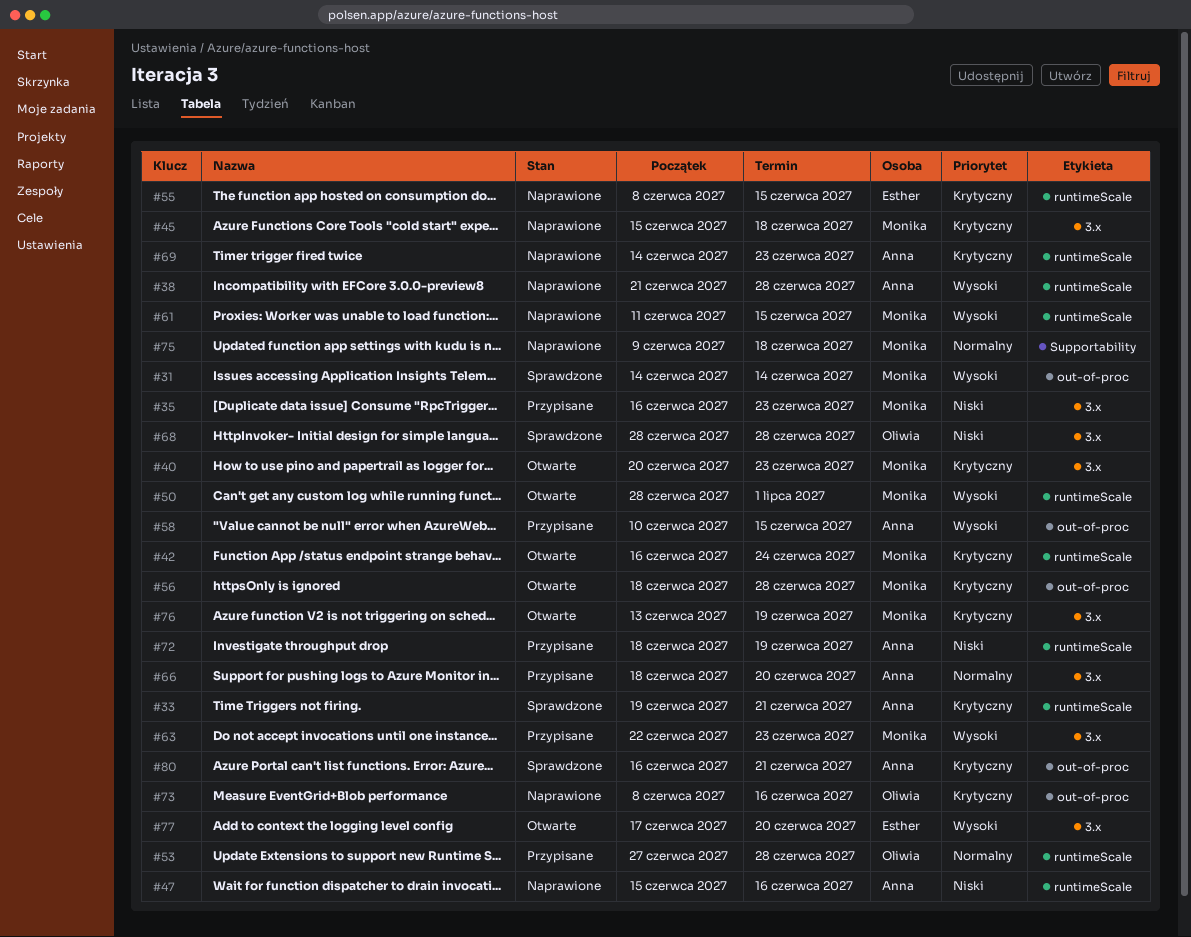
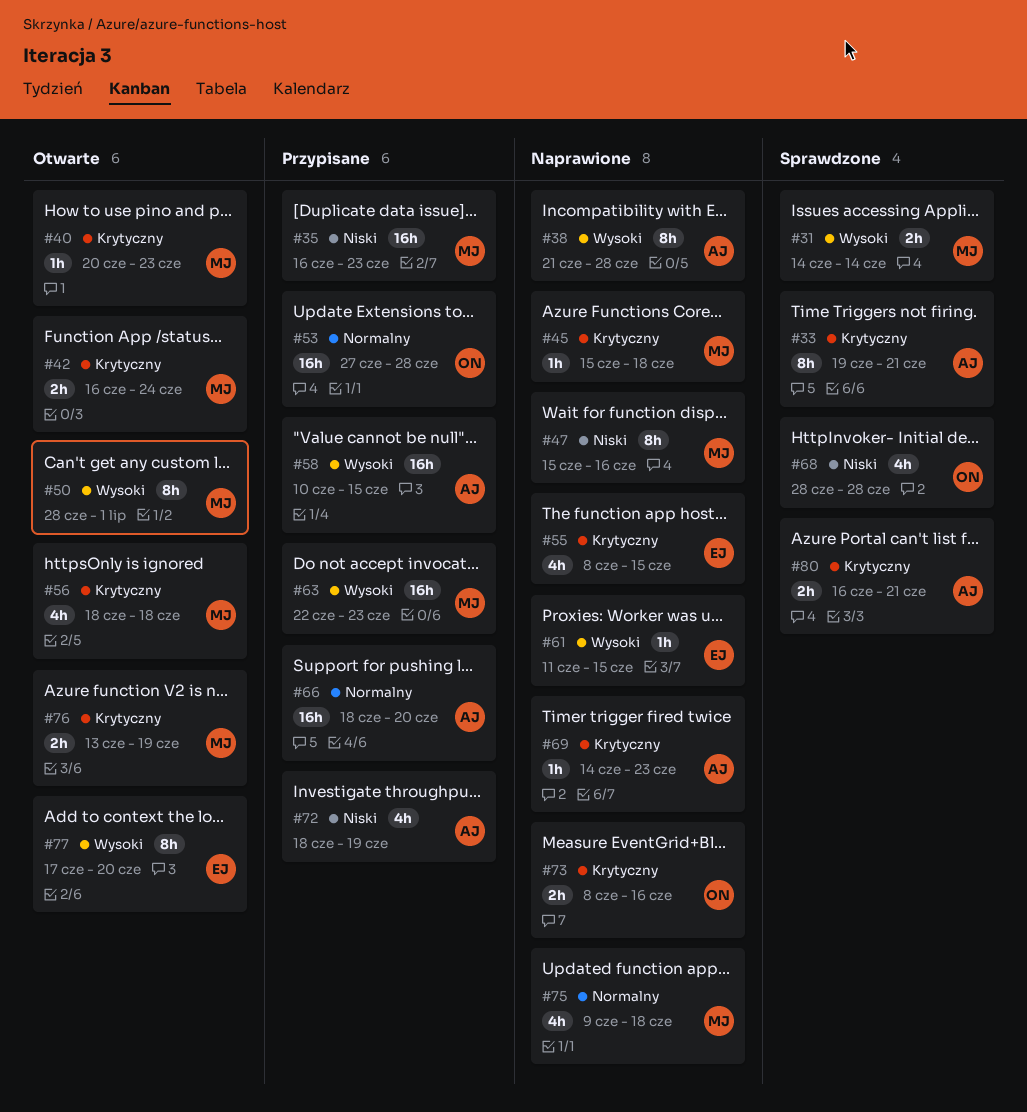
#47, owner: Anna -> Monika
#56, due: Jun 28 -> Jun 18
#61, owner: Monika -> Esther

